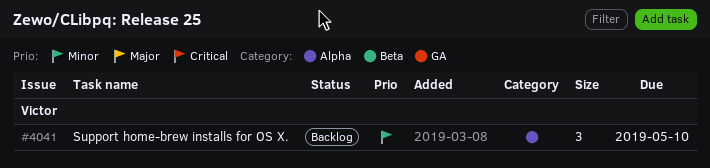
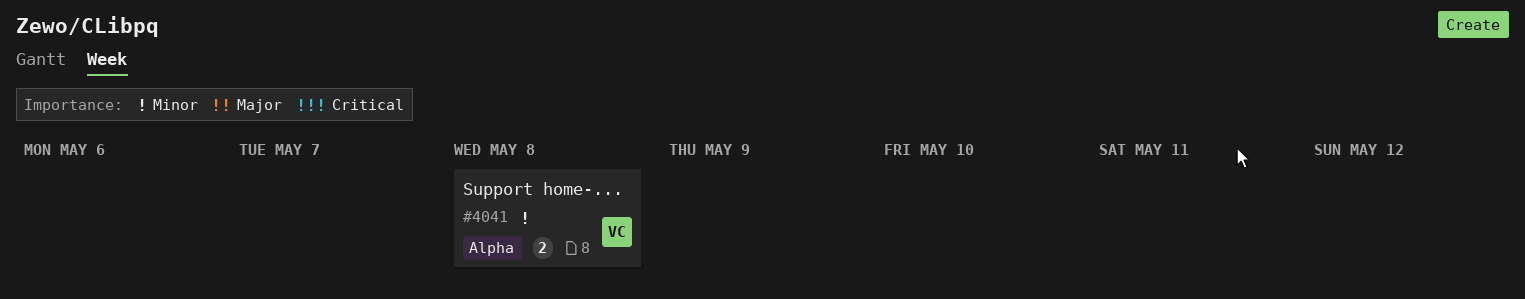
#4041, estimate: 3 -> 2
#4041, due: May 10 -> May 8

